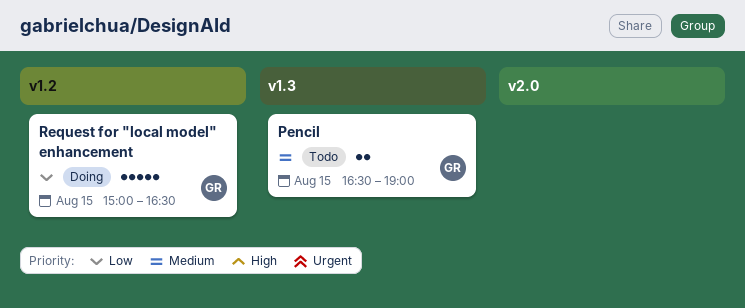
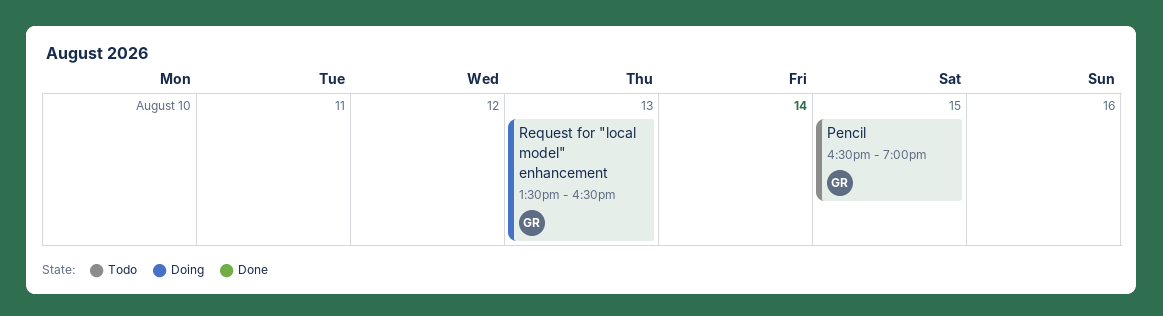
Request for "local model" enhancement, day: Aug 15 -> Aug 13
Request for "local model" enhancement, begins: 15:00 -> 13:30

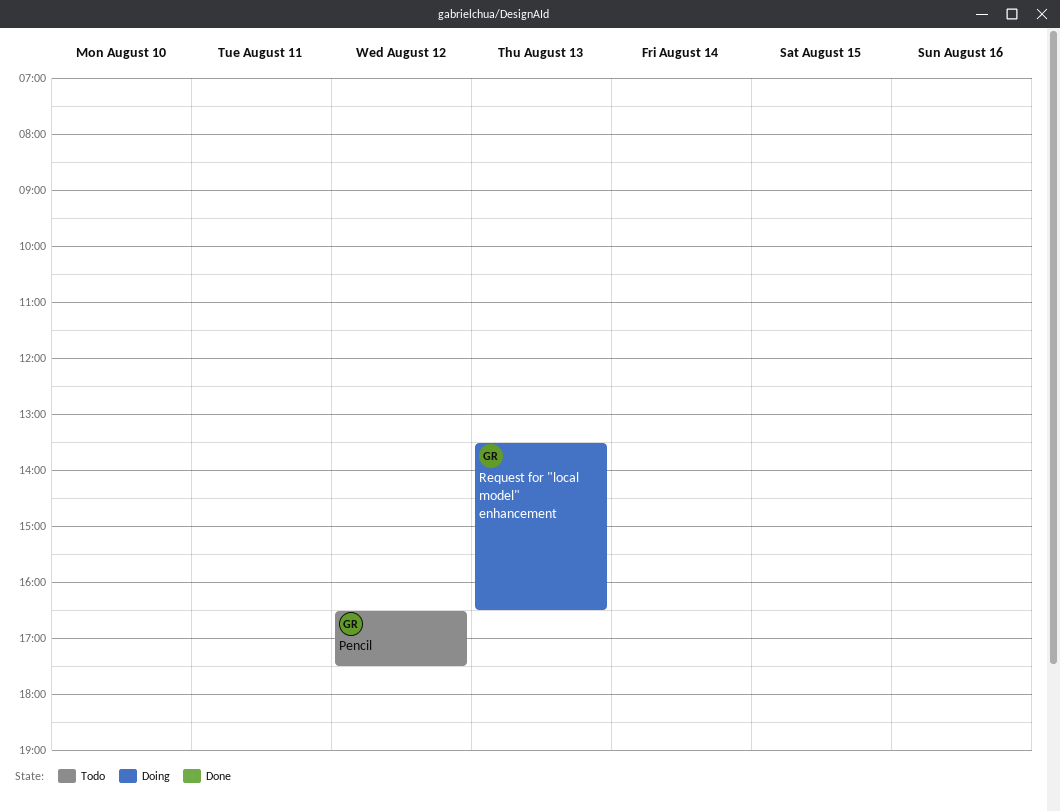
Pencil, day: Aug 15 -> Aug 12
Pencil, ends: 19:00 -> 17:30

